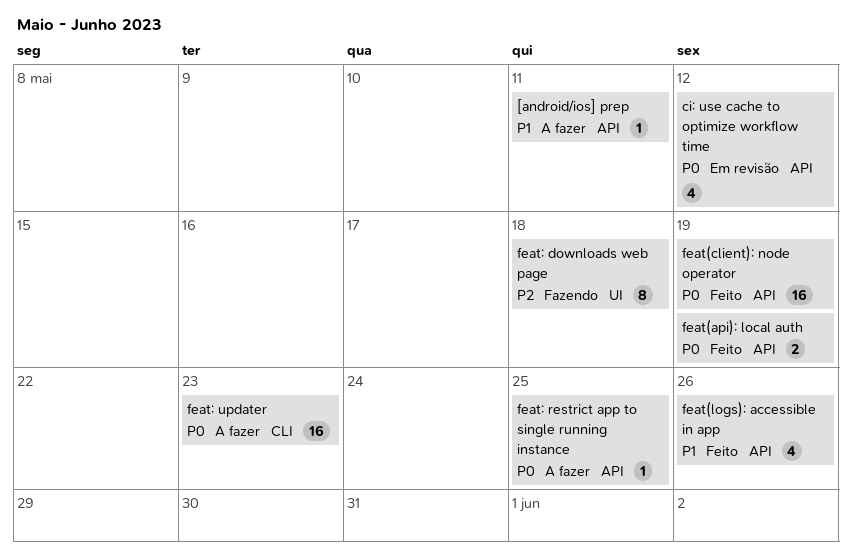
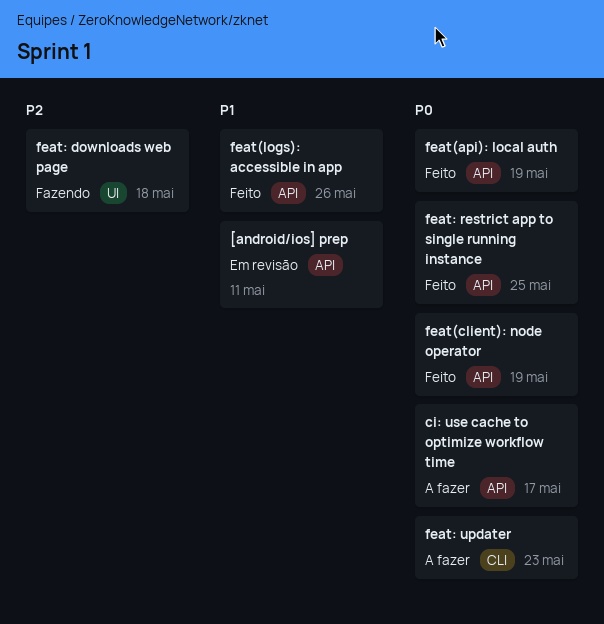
[android/ios] prep, status: A fazer -> Em revisão
ci: use cache to optimize workflow time, status: Em revisão -> A fazer
ci: use cache to optimize workflow time, due: May 12 -> May 17
feat: restrict app to single running instance, status: A fazer -> Feito

